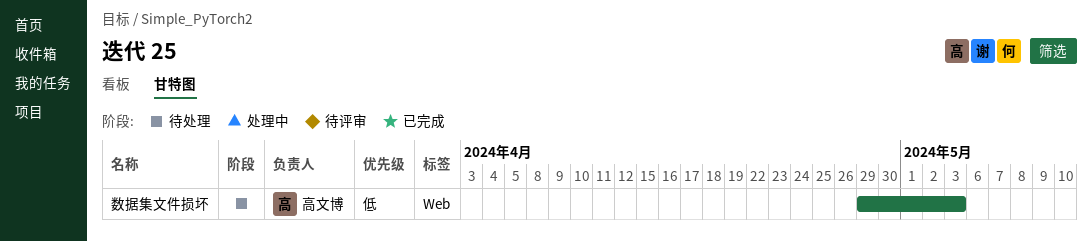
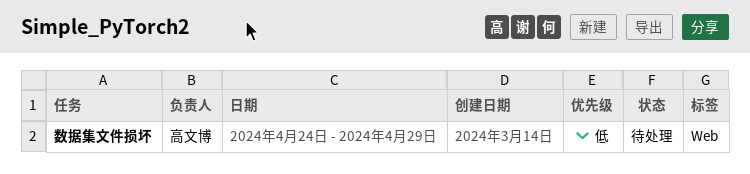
数据集文件损坏, start: Apr 29 -> Apr 24
数据集文件损坏, due: May 3 -> Apr 29

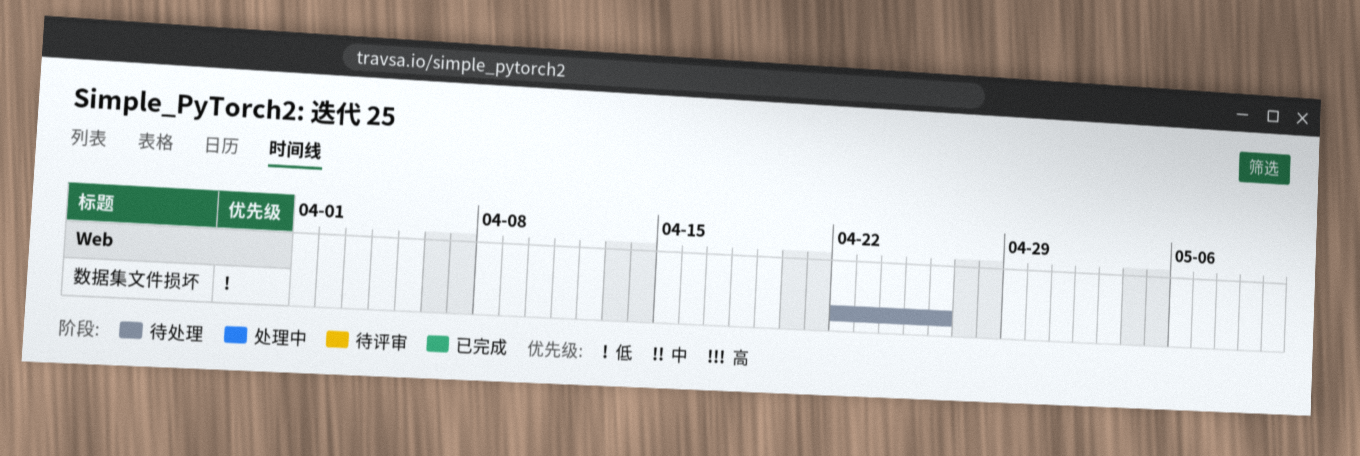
数据集文件损坏, start: Apr 24 -> Apr 22
数据集文件损坏, due: Apr 29 -> Apr 26

